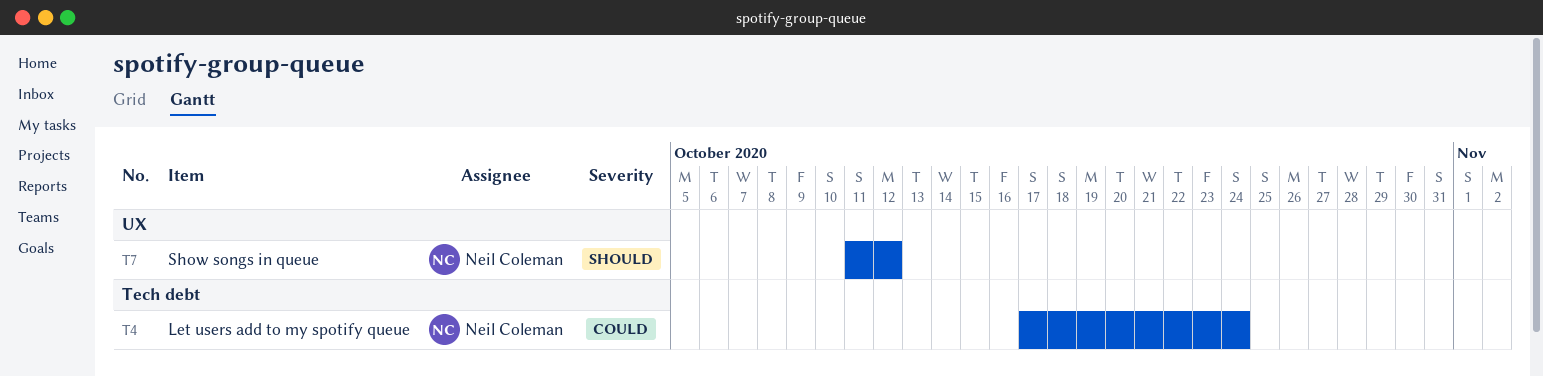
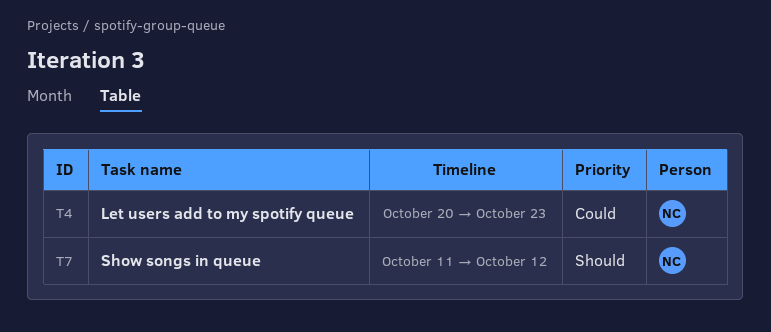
T4, start: Oct 17 -> Oct 20
T4, due: Oct 24 -> Oct 23

